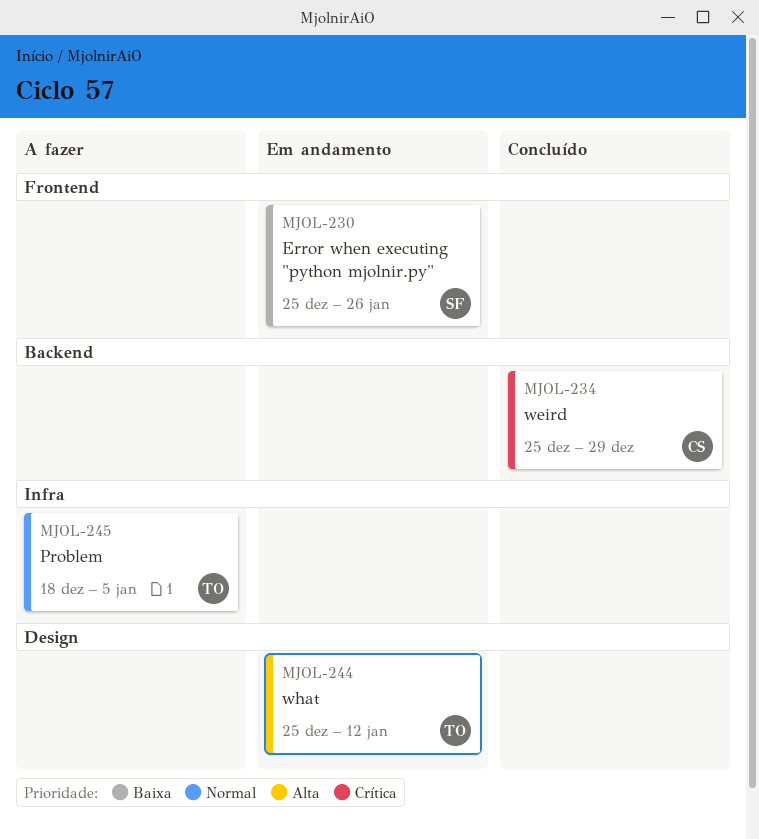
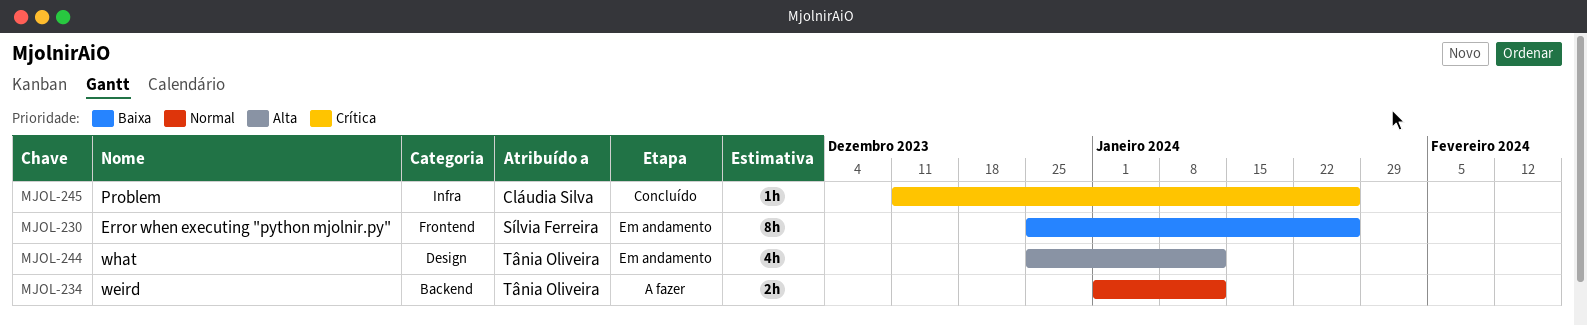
MJOL-234, status: Concluído -> A fazer
MJOL-234, owner: Cláudia Silva -> Tânia Oliveira
MJOL-234, priority: Crítica -> Normal
MJOL-234, start: Dec 25 -> Jan 1
MJOL-234, due: Dec 29 -> Jan 12
MJOL-245, status: A fazer -> Concluído
MJOL-245, owner: Tânia Oliveira -> Cláudia Silva
MJOL-245, priority: Normal -> Crítica
MJOL-245, start: Dec 18 -> Dec 11
MJOL-245, due: Jan 5 -> Jan 26

